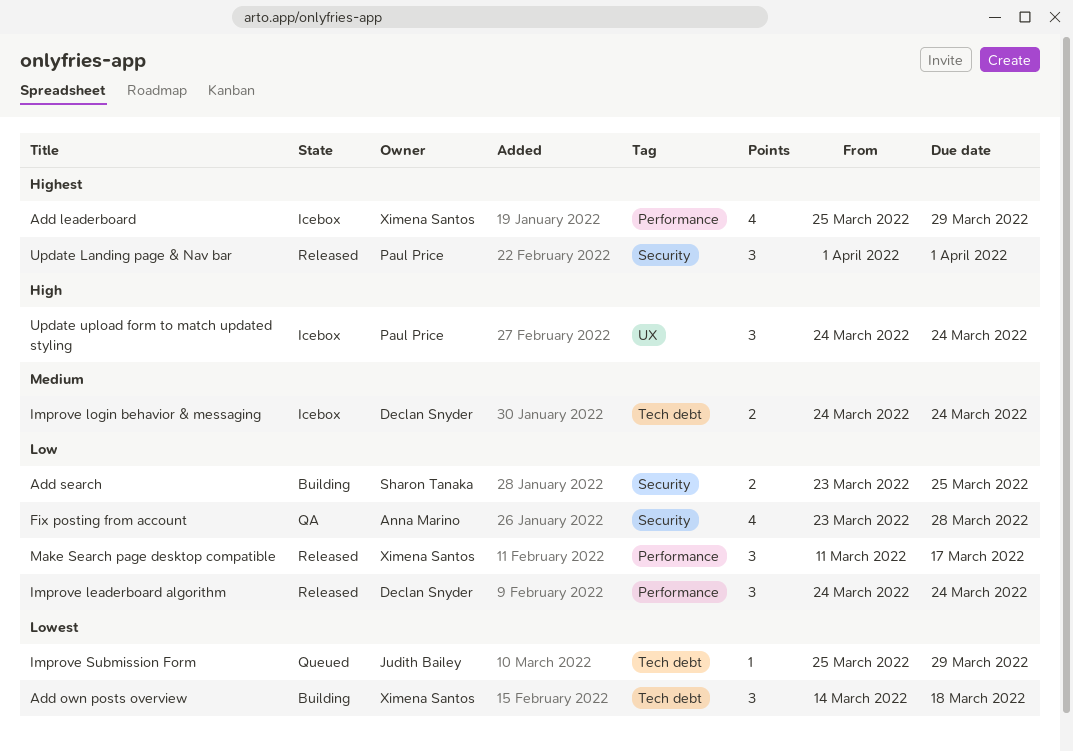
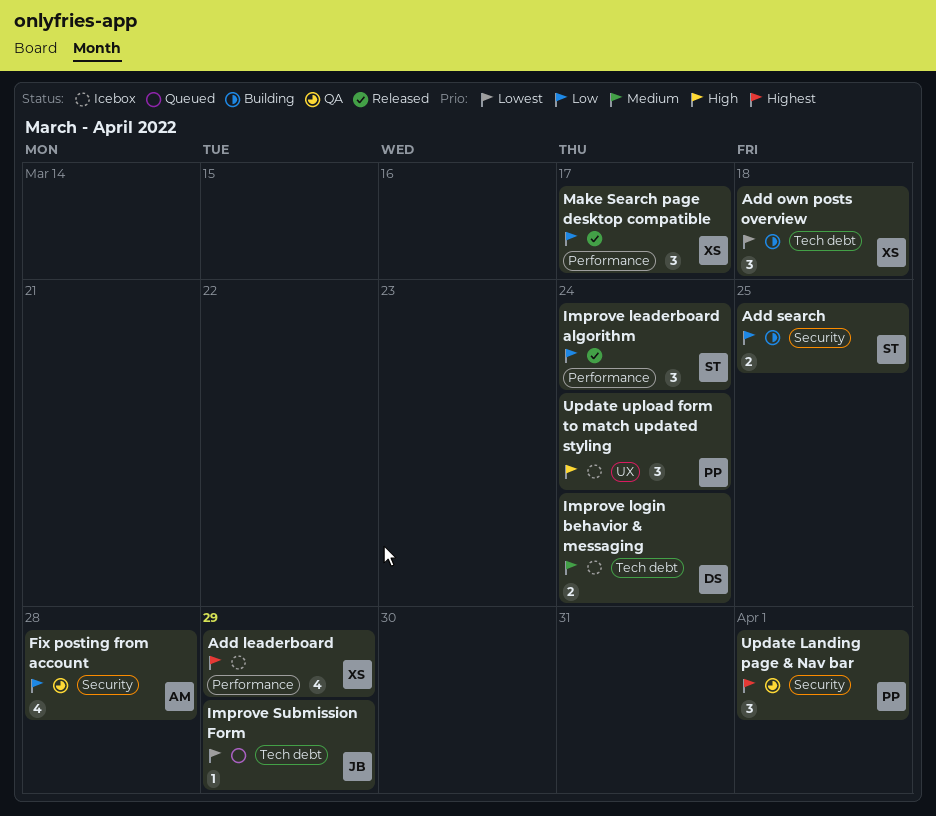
Improve leaderboard algorithm, owner: Declan Snyder -> Sharon Tanaka
Update Landing page & Nav bar, status: Released -> QA

